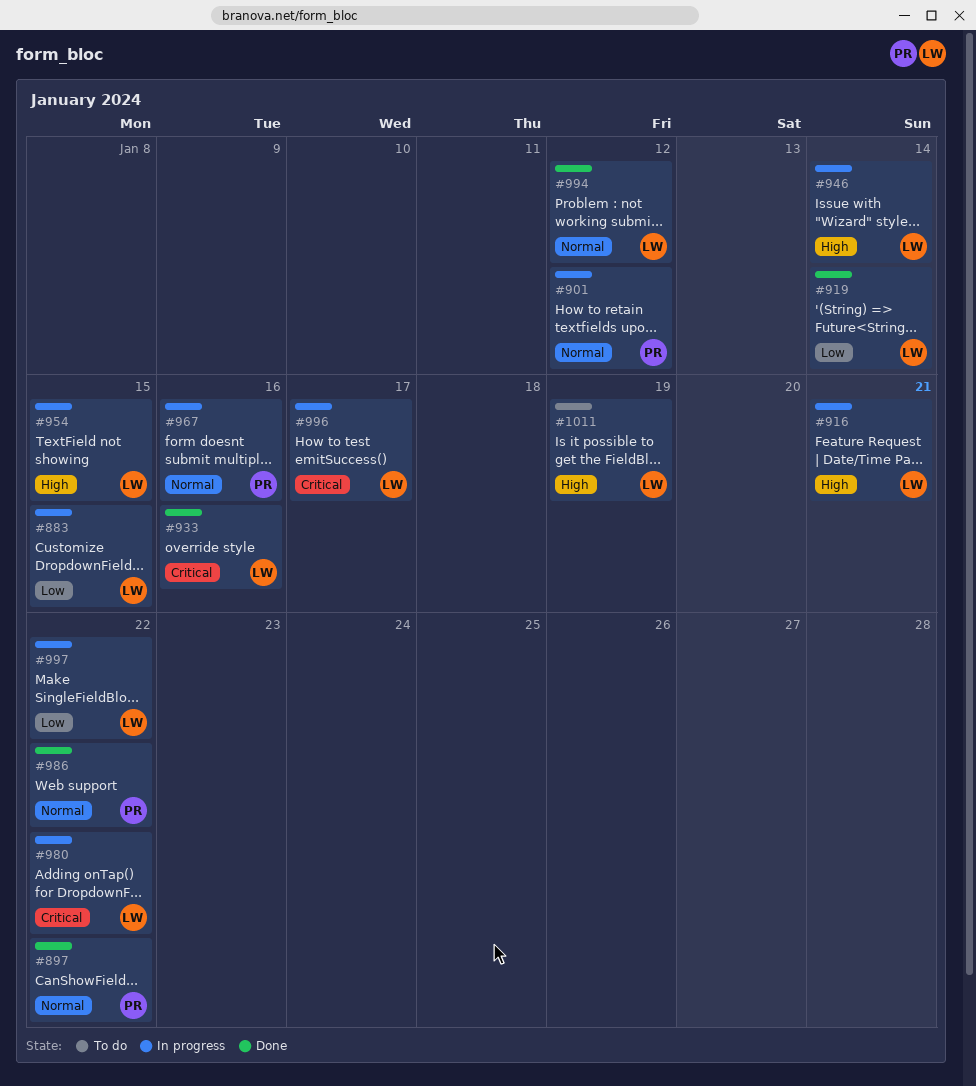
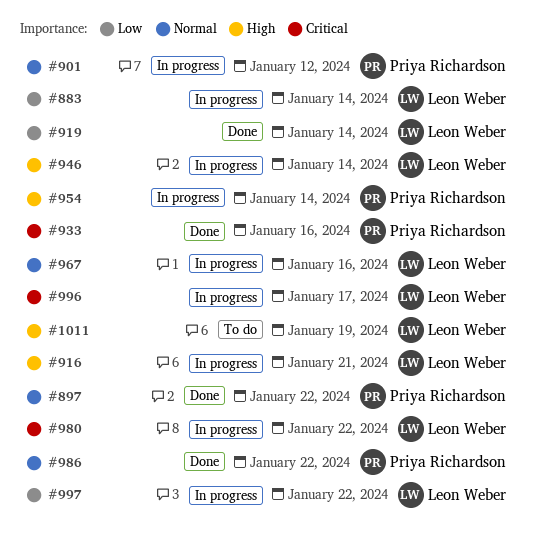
#883, due: Jan 15 -> Jan 14
#933, owner: Leon Weber -> Priya Richardson
#954, owner: Leon Weber -> Priya Richardson
#954, due: Jan 15 -> Jan 14
#967, owner: Priya Richardson -> Leon Weber
#994: present -> none

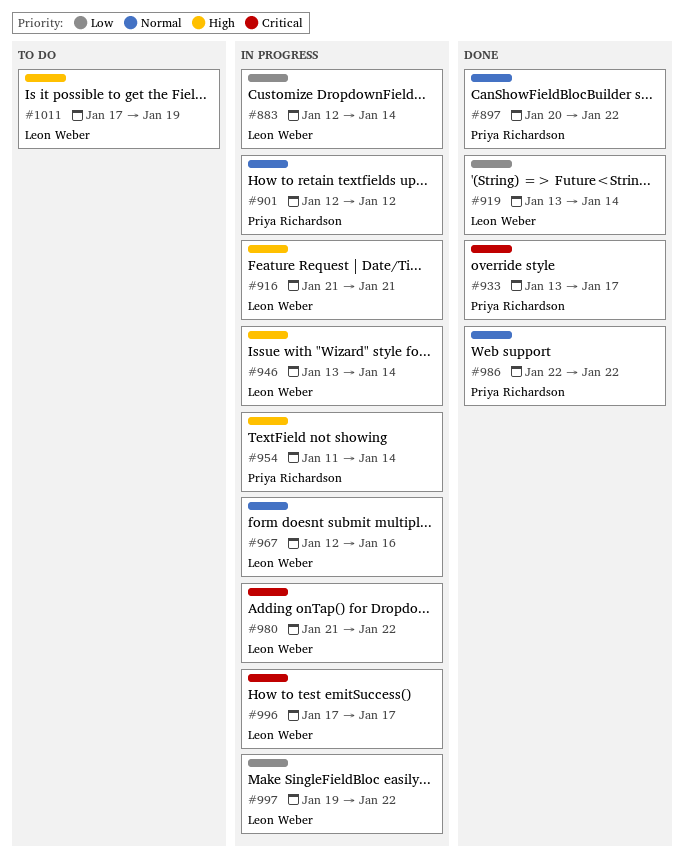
#933, due: Jan 16 -> Jan 17

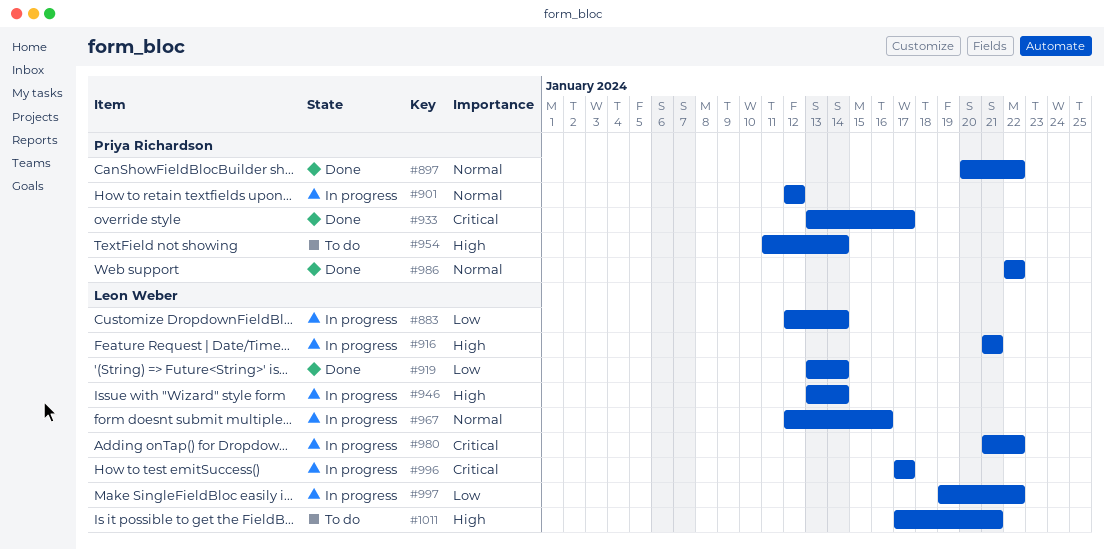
#954, status: In progress -> To do
#1011, due: Jan 19 -> Jan 21

